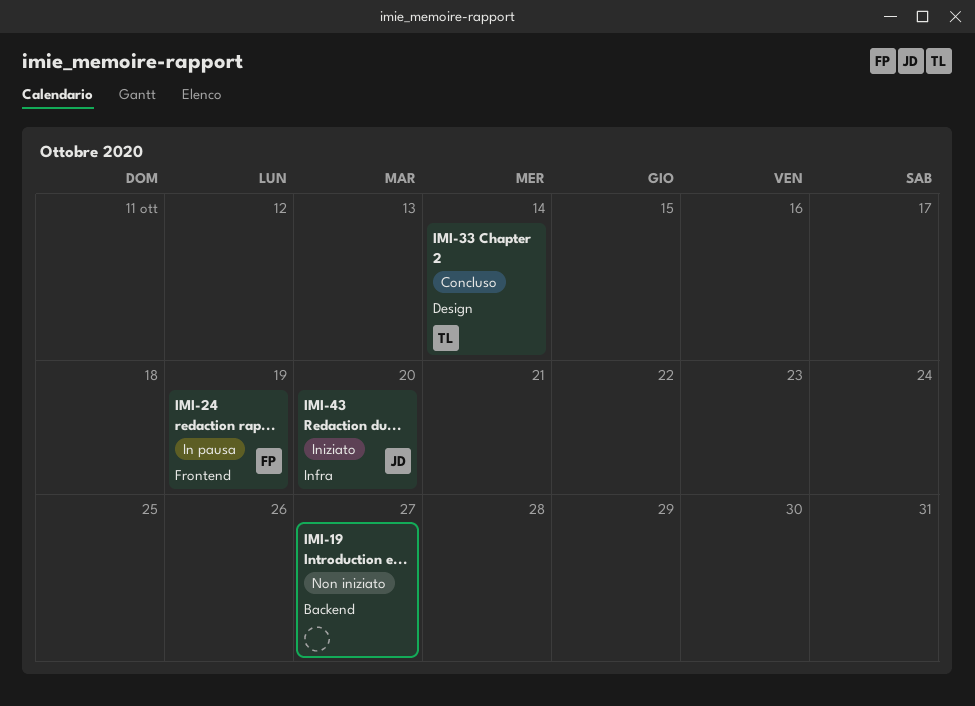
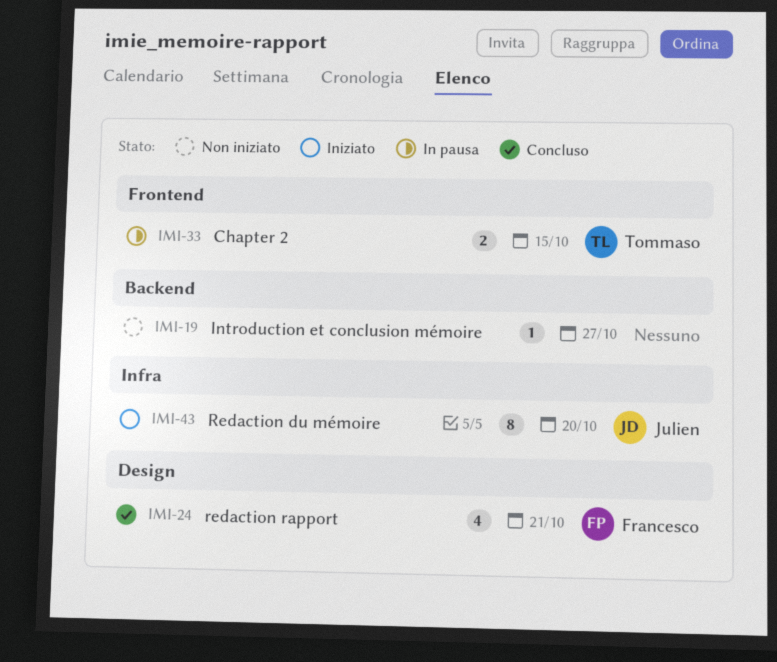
IMI-24, status: In pausa -> Concluso
IMI-24, label: Frontend -> Design
IMI-24, due: Oct 19 -> Oct 21
IMI-33, status: Concluso -> In pausa
IMI-33, label: Design -> Frontend
IMI-33, due: Oct 14 -> Oct 15

